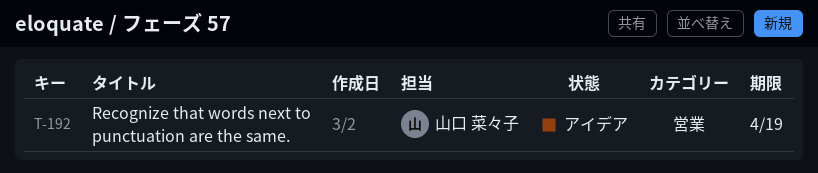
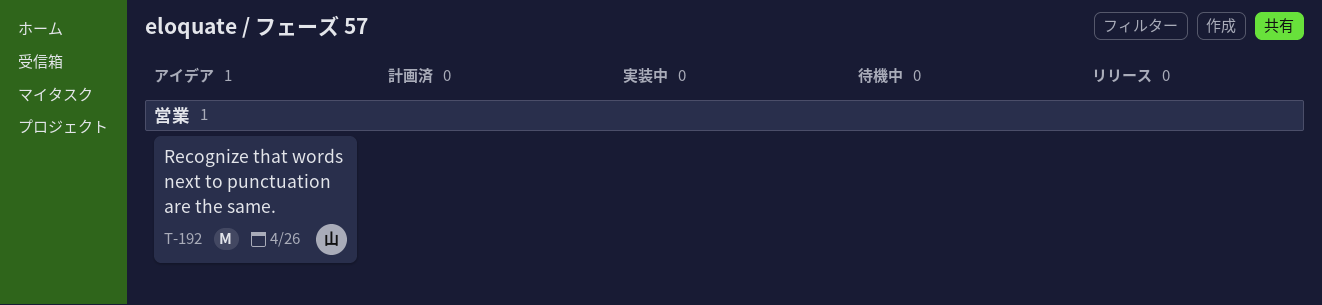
T-192, due: Apr 19 -> Apr 26

